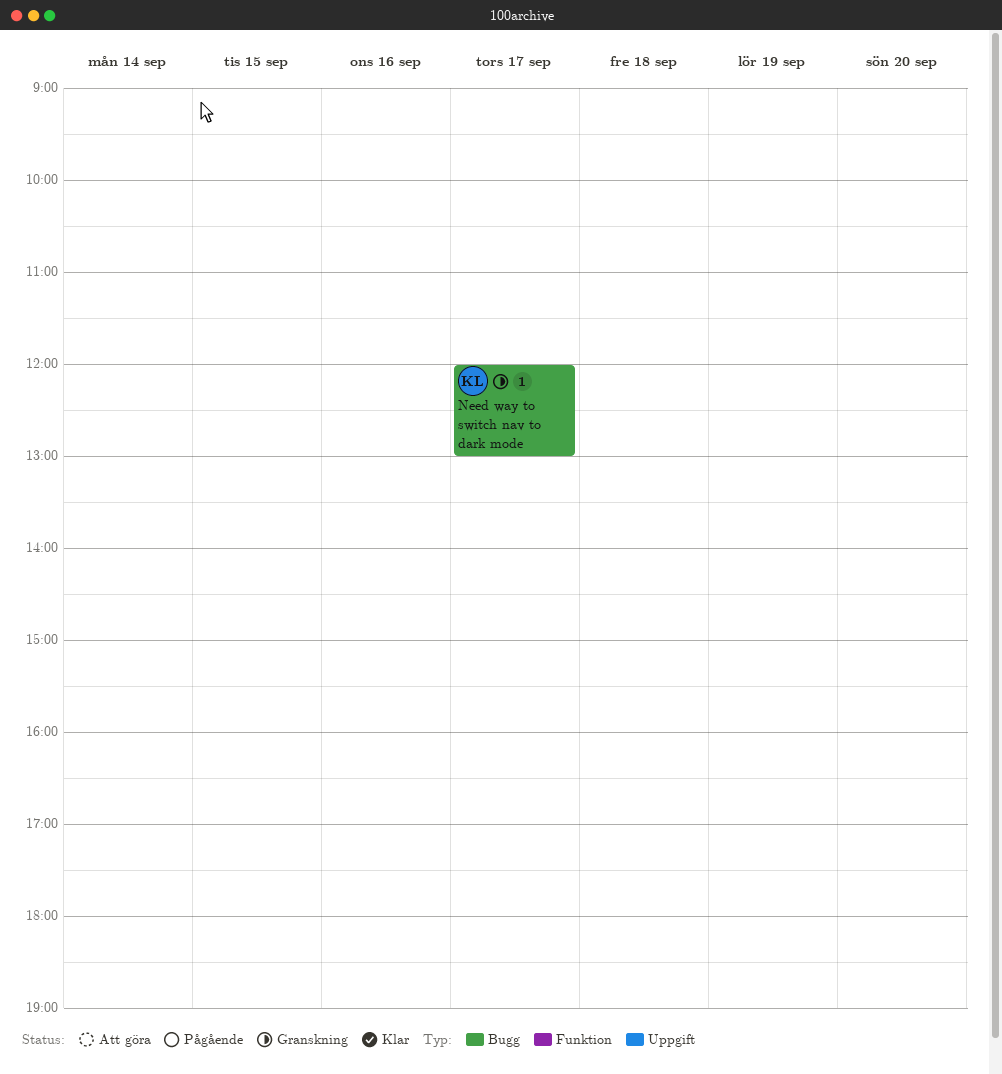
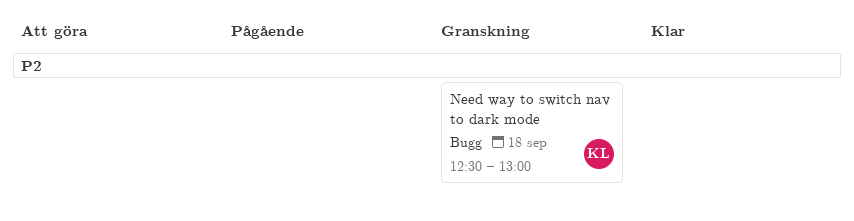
Need way to switch nav to dark mode, day: Sep 17 -> Sep 18
Need way to switch nav to dark mode, begins: 12:00 -> 12:30

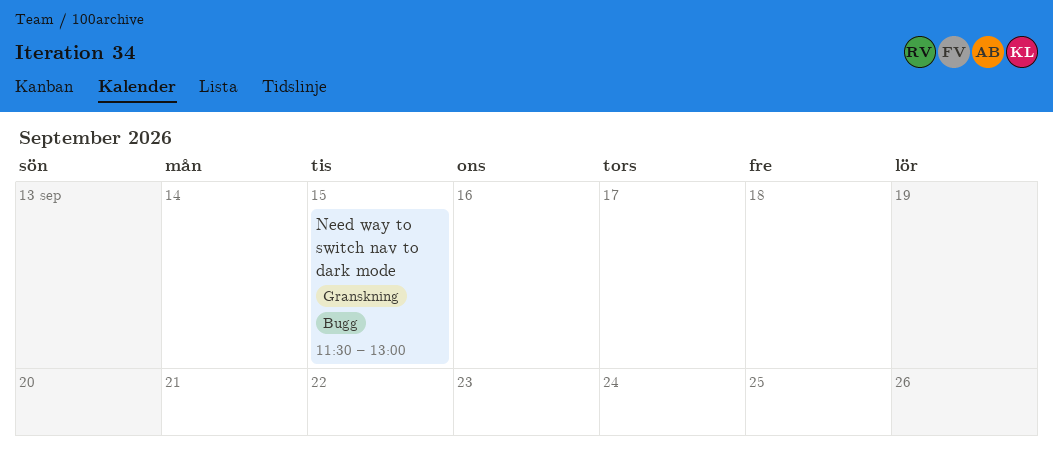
Need way to switch nav to dark mode, day: Sep 18 -> Sep 15
Need way to switch nav to dark mode, begins: 12:30 -> 11:30

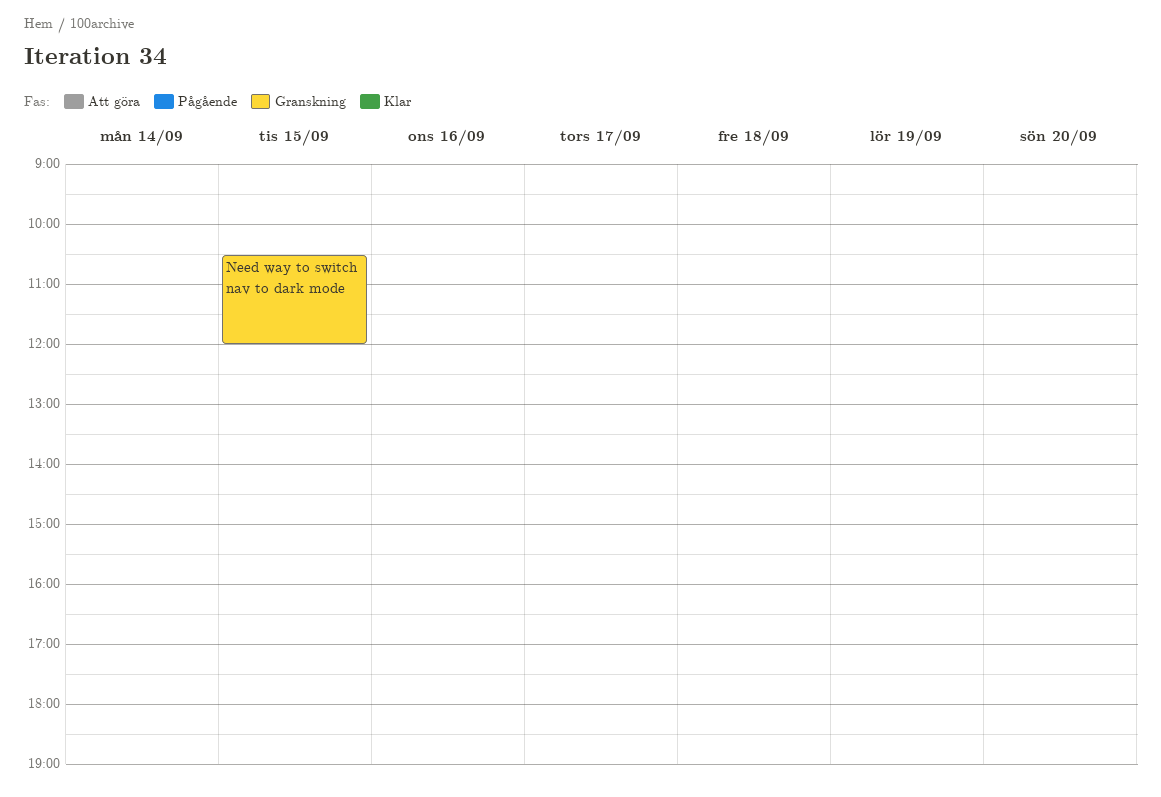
Need way to switch nav to dark mode, begins: 11:30 -> 10:30
Need way to switch nav to dark mode, ends: 13:00 -> 12:00

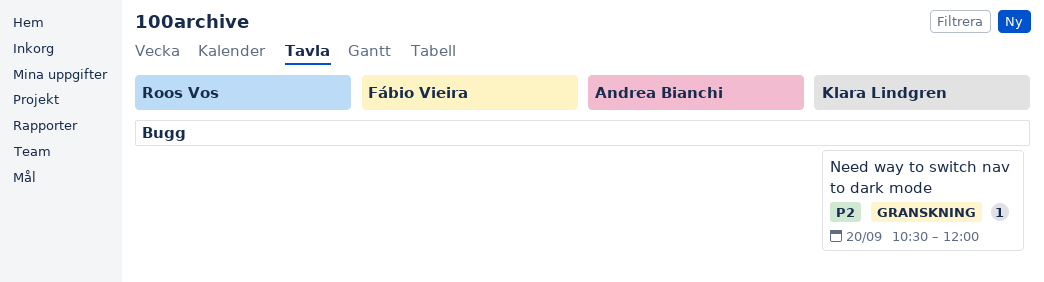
Need way to switch nav to dark mode, day: Sep 15 -> Sep 20

